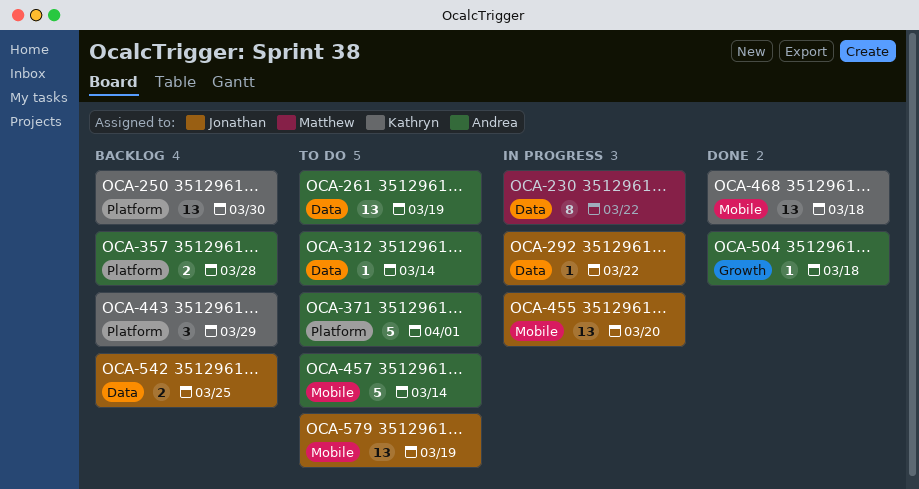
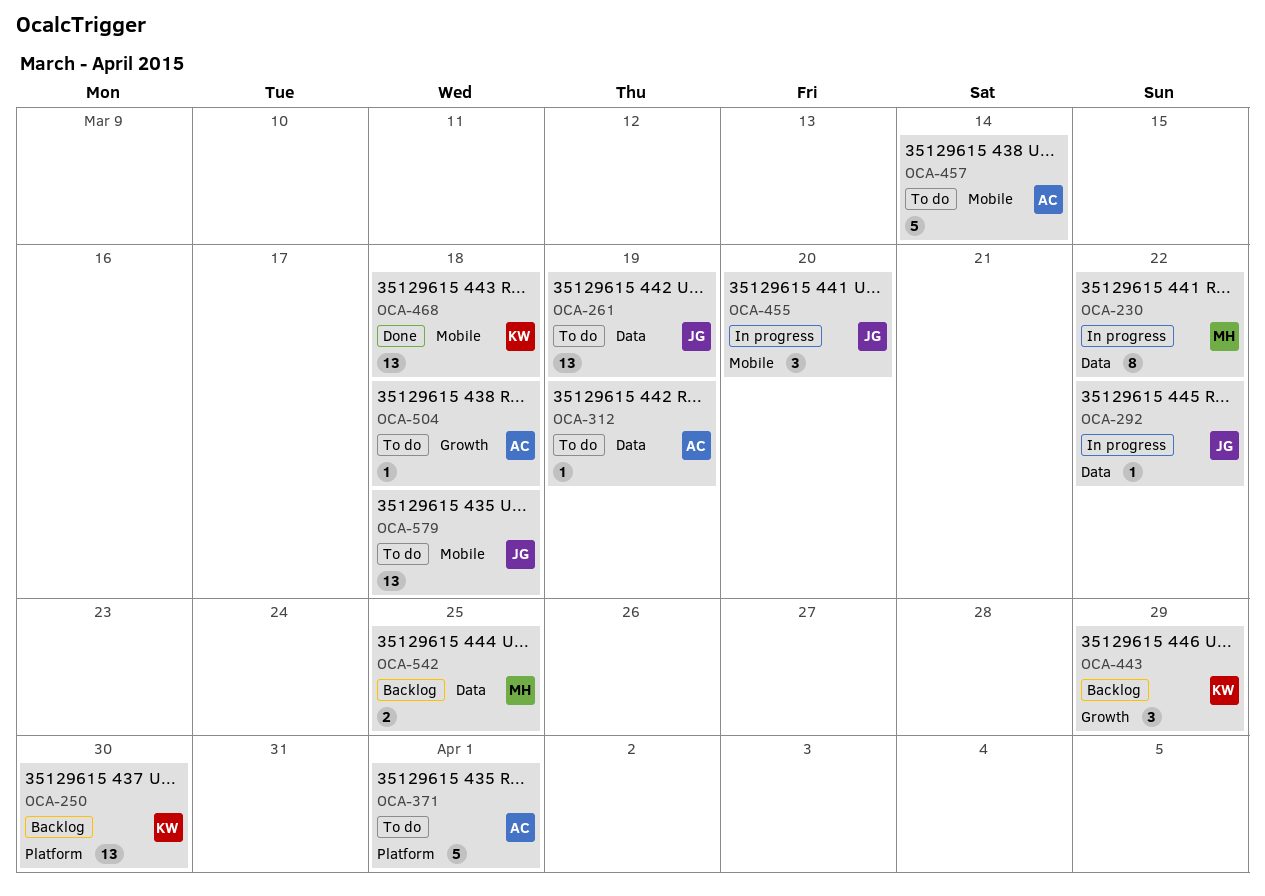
OCA-261, owner: Andrea -> Jonathan
OCA-312, due: Mar 14 -> Mar 19
OCA-357: present -> none
OCA-443, label: Platform -> Growth
OCA-455, estimate: 13 -> 3
OCA-504, status: Done -> To do
OCA-542, owner: Jonathan -> Matthew
OCA-579, due: Mar 19 -> Mar 18

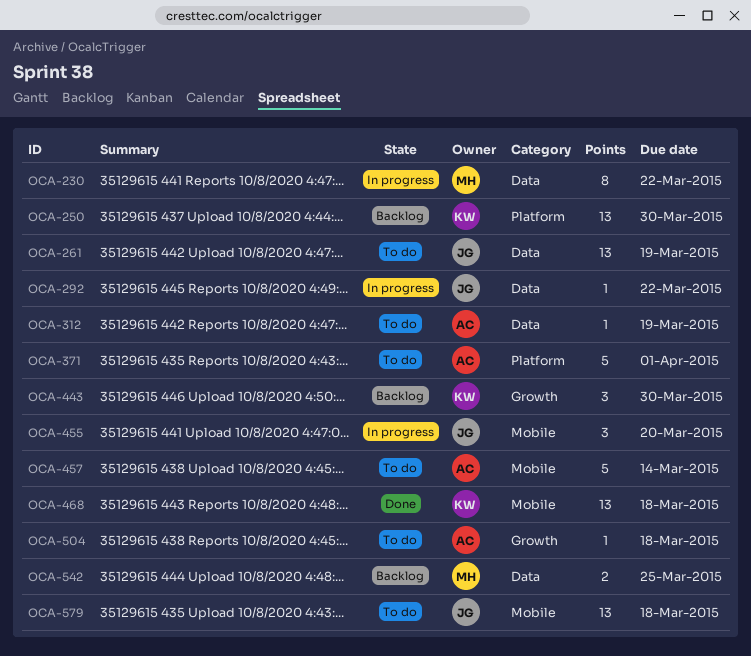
OCA-443, due: Mar 29 -> Mar 30

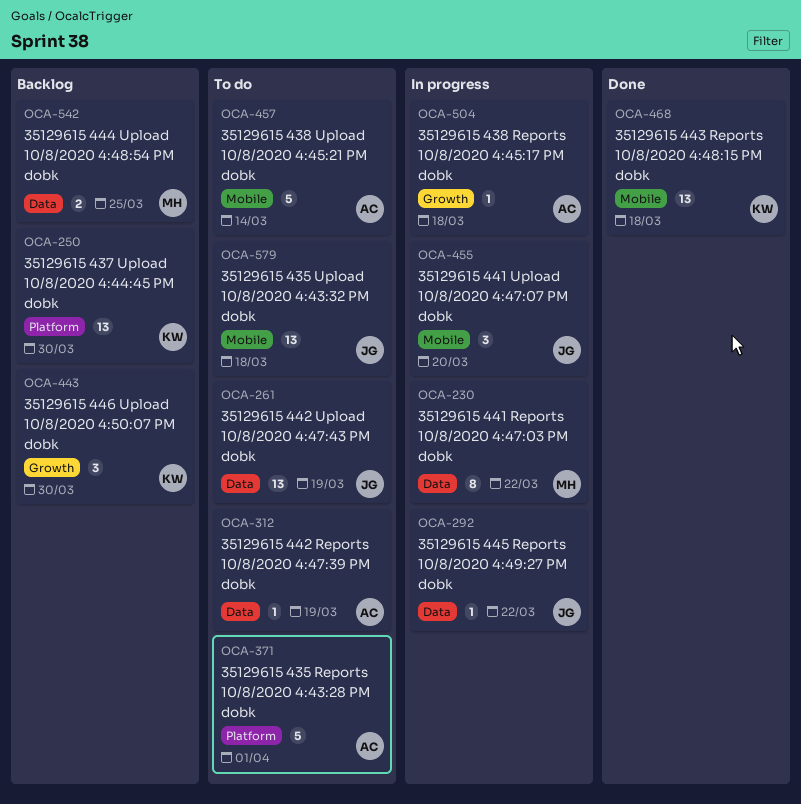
OCA-504, status: To do -> In progress

